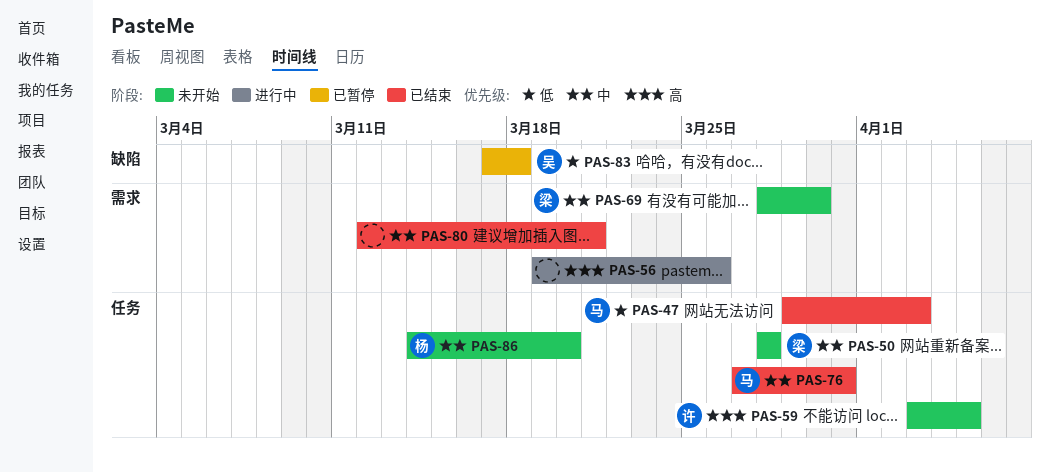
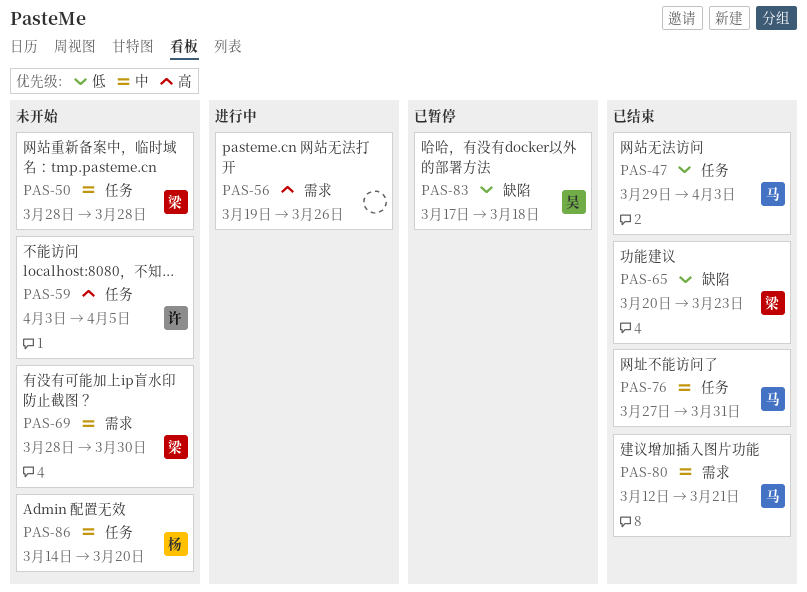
PAS-65: none -> present
PAS-80, owner: none -> 马

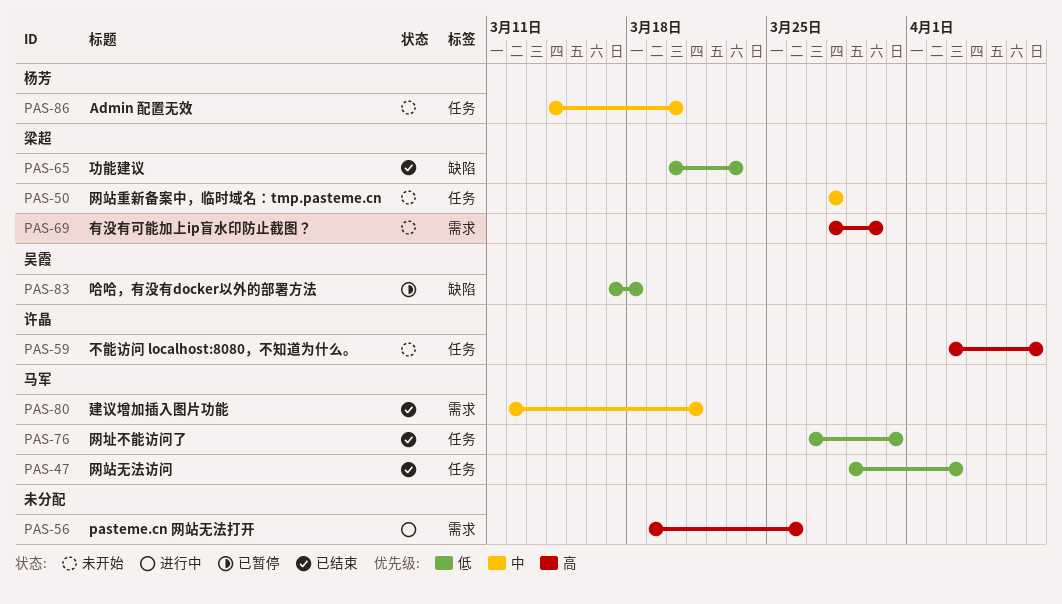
PAS-59, due: Apr 5 -> Apr 7
PAS-69, priority: 中 -> 高
PAS-76, priority: 中 -> 低

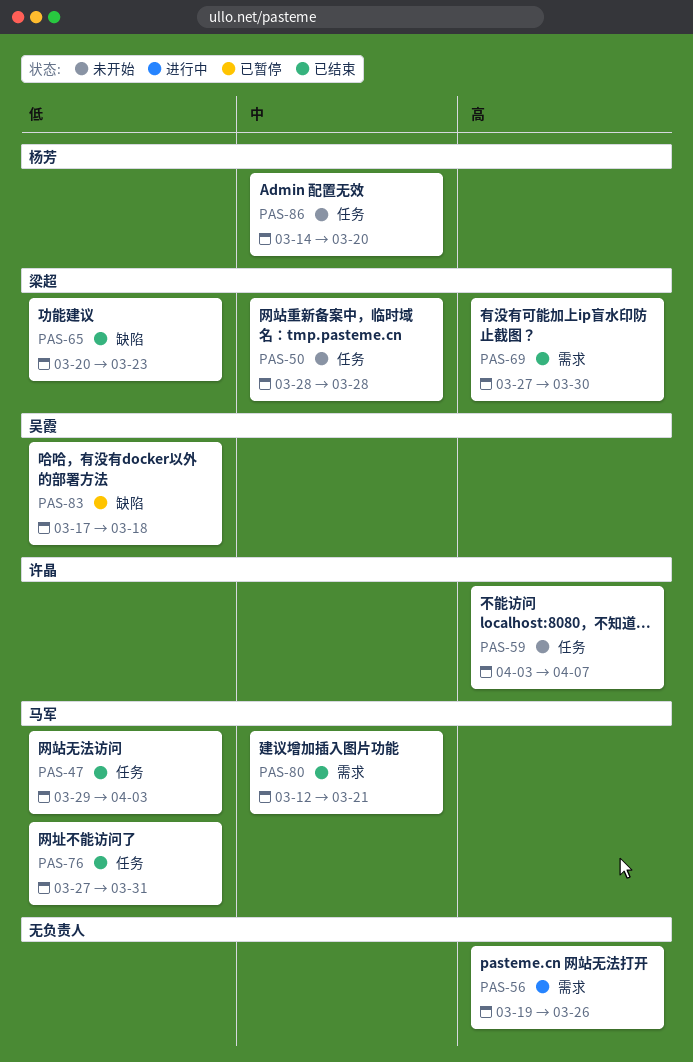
PAS-69, status: 未开始 -> 已结束
PAS-69, start: Mar 28 -> Mar 27

